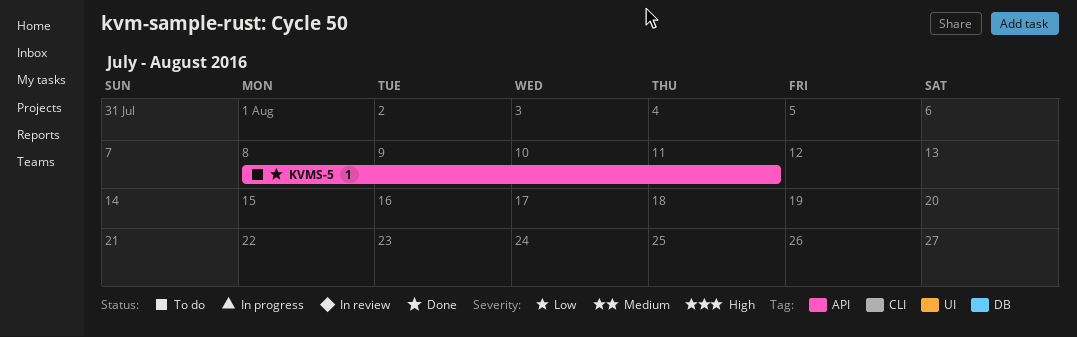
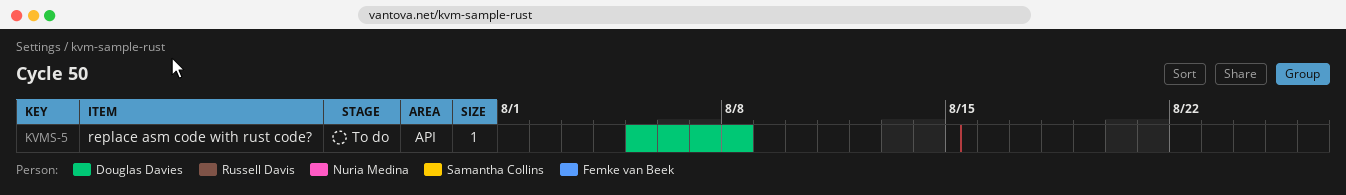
KVMS-5, start: Aug 8 -> Aug 5
KVMS-5, due: Aug 11 -> Aug 8

